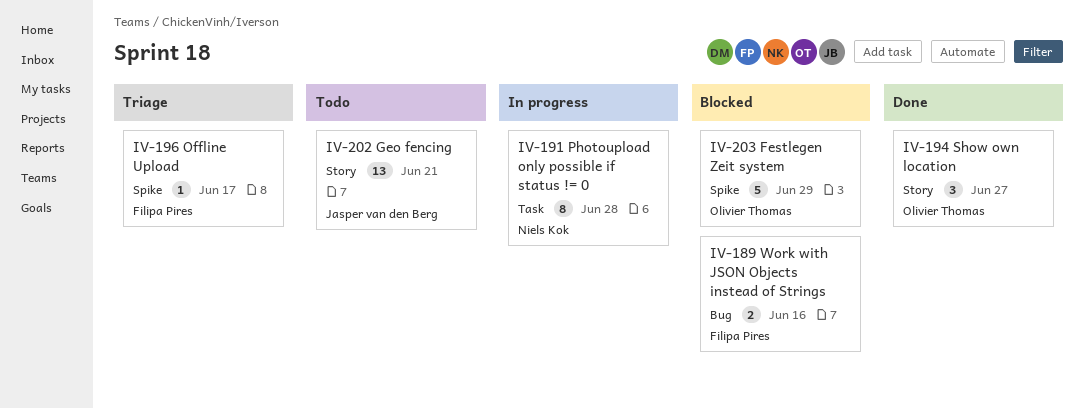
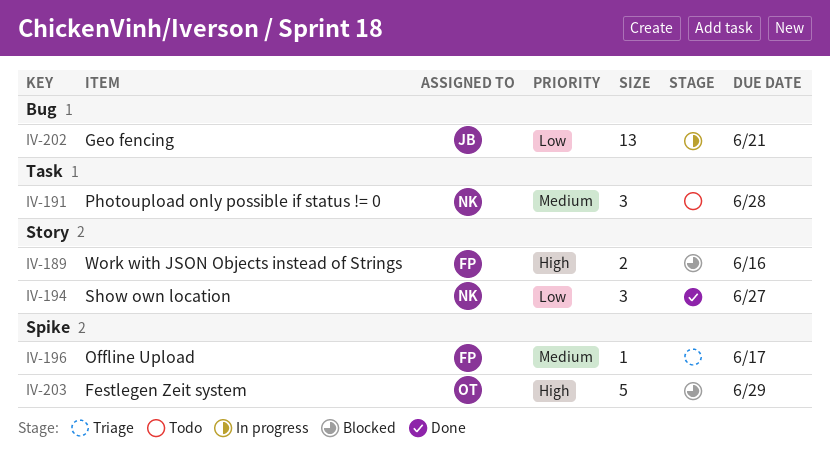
IV-189, label: Bug -> Story
IV-191, status: In progress -> Todo
IV-191, estimate: 8 -> 3
IV-194, owner: Olivier Thomas -> Niels Kok
IV-202, status: Todo -> In progress
IV-202, label: Story -> Bug

